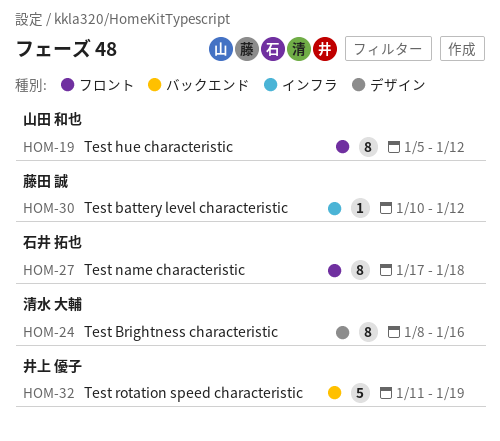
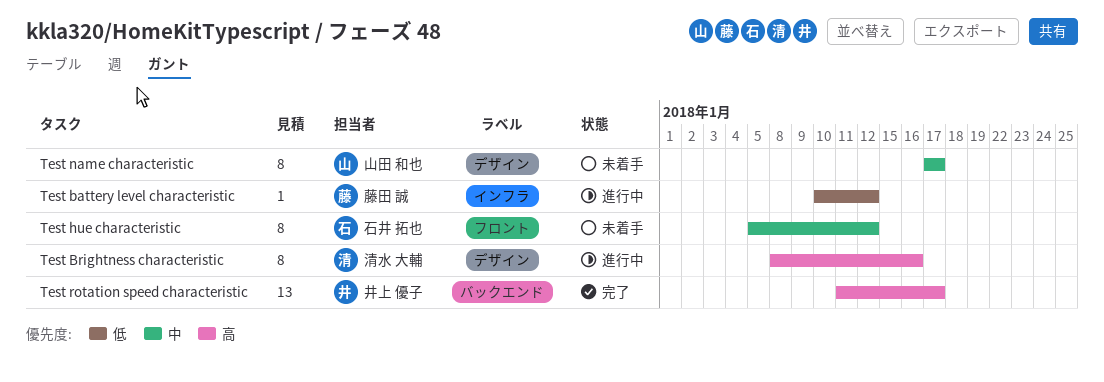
Test hue characteristic, owner: 山田 和也 -> 石井 拓也
Test name characteristic, owner: 石井 拓也 -> 山田 和也
Test name characteristic, label: フロント -> デザイン
Test name characteristic, due: Jan 18 -> Jan 17
Test rotation speed characteristic, estimate: 5 -> 13
Test rotation speed characteristic, due: Jan 19 -> Jan 17

